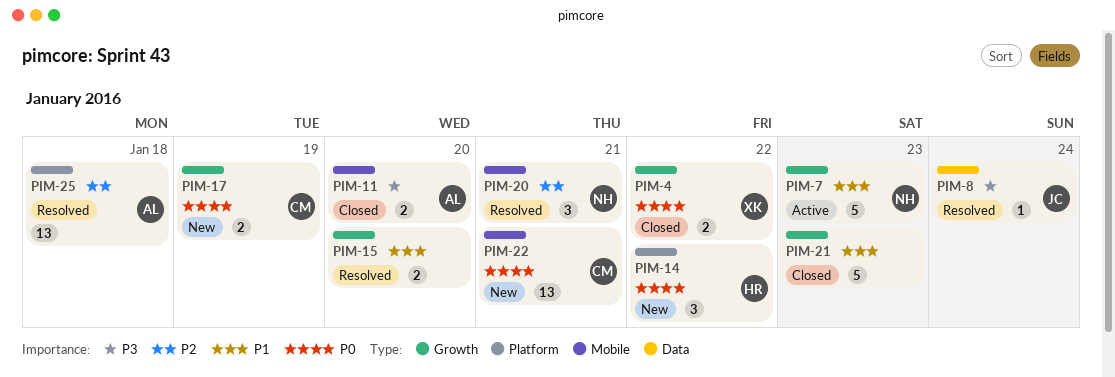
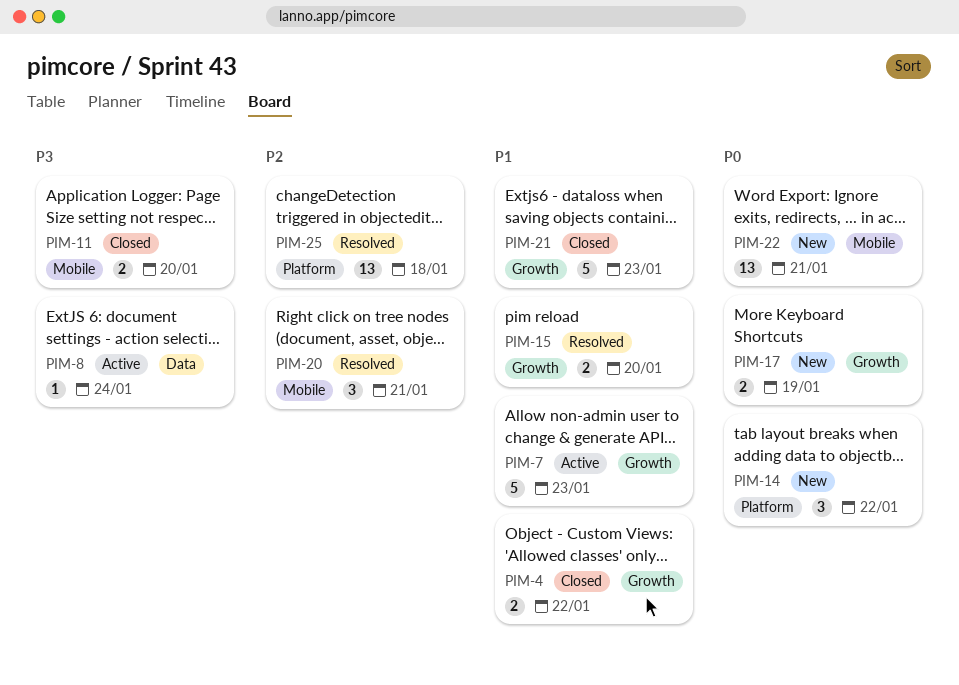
PIM-4, priority: P0 -> P1
PIM-8, status: Resolved -> Active

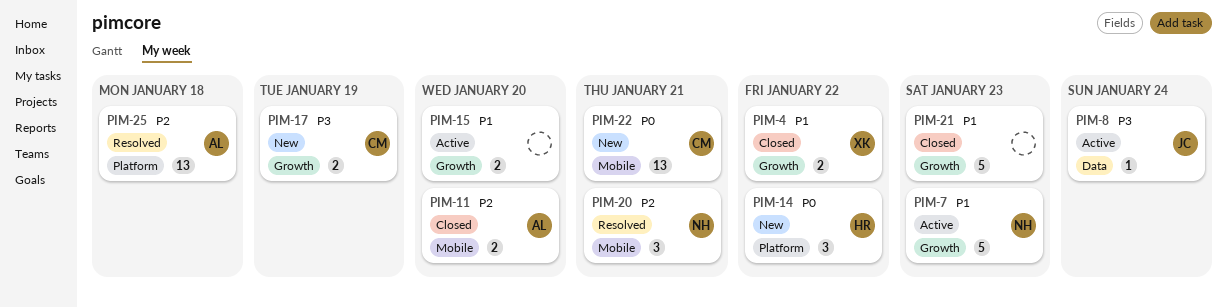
PIM-11, priority: P3 -> P2
PIM-15, status: Resolved -> Active
PIM-17, priority: P0 -> P3

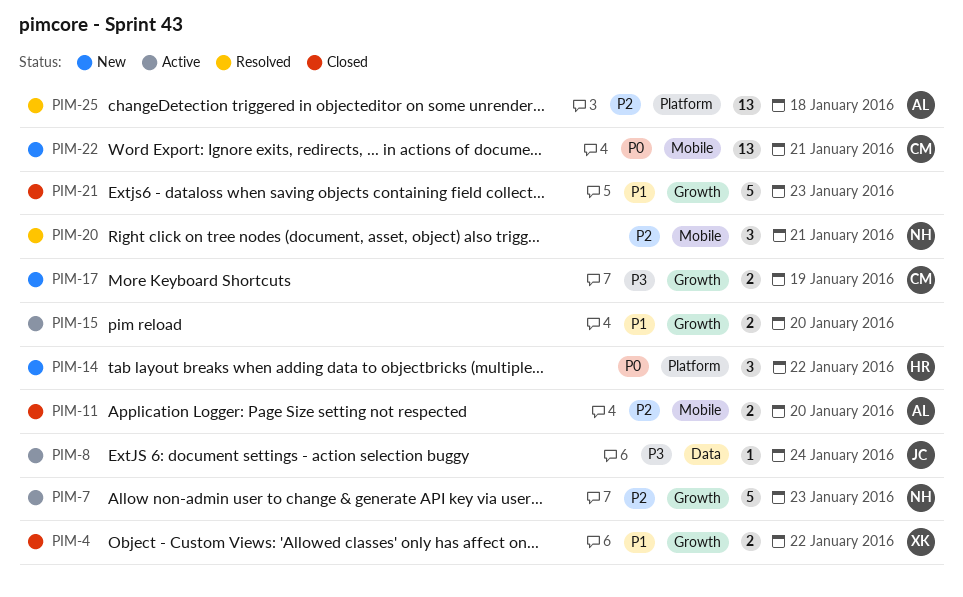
PIM-7, priority: P1 -> P2

